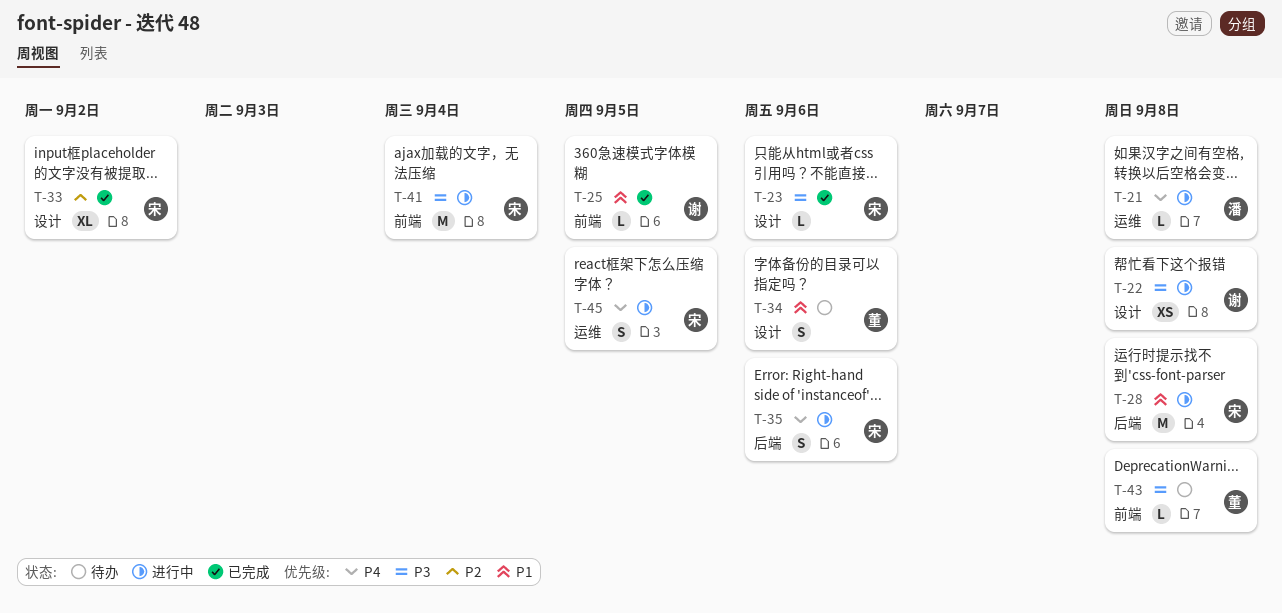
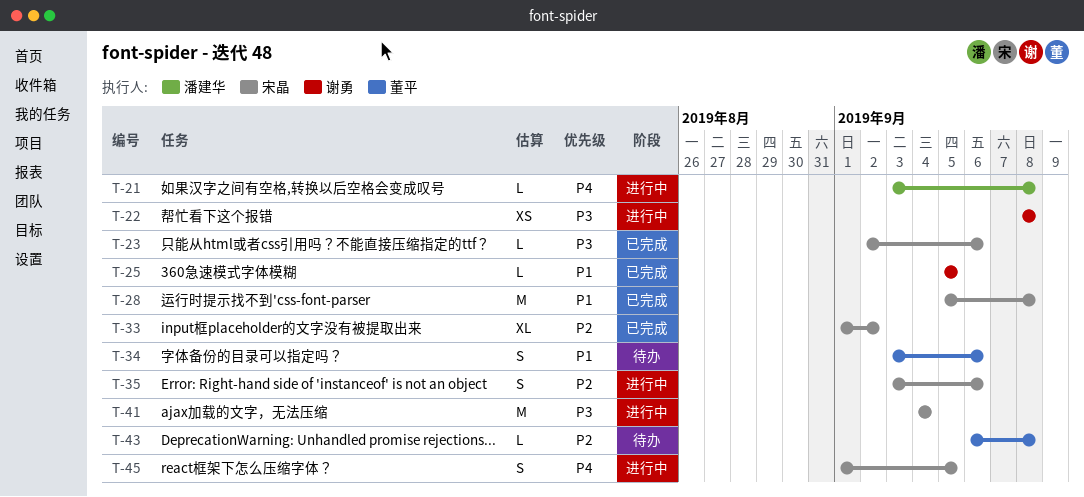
T-28, status: 进行中 -> 已完成
T-35, priority: P4 -> P2
T-43, priority: P3 -> P2

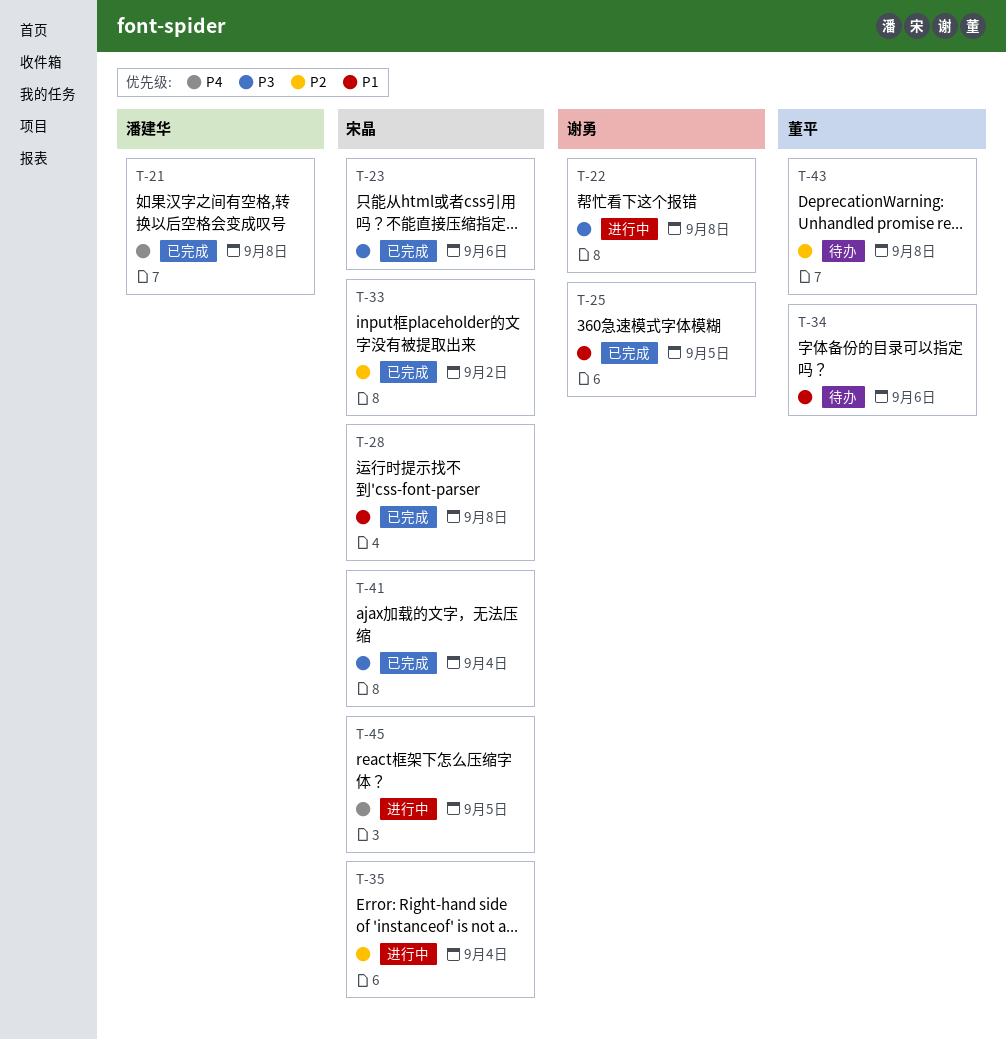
T-21, status: 进行中 -> 已完成
T-35, due: Sep 6 -> Sep 4
T-41, status: 进行中 -> 已完成

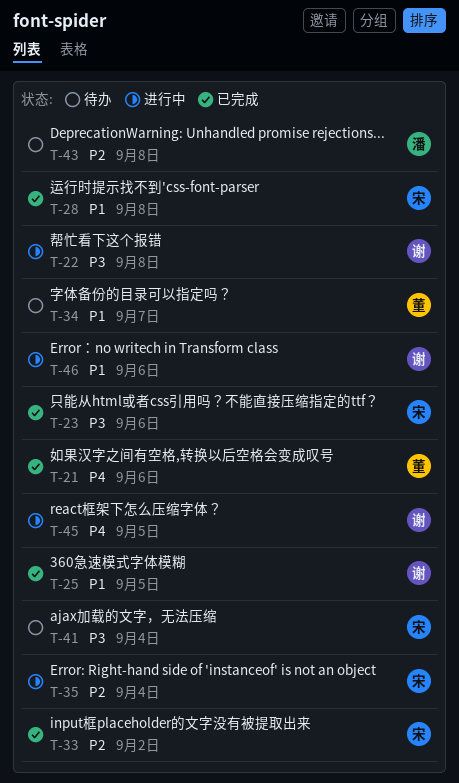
T-21, owner: 潘建华 -> 董平
T-21, due: Sep 8 -> Sep 6
T-34, due: Sep 6 -> Sep 7
T-41, status: 已完成 -> 待办
T-43, owner: 董平 -> 潘建华
T-45, owner: 宋晶 -> 谢勇
T-46: none -> present

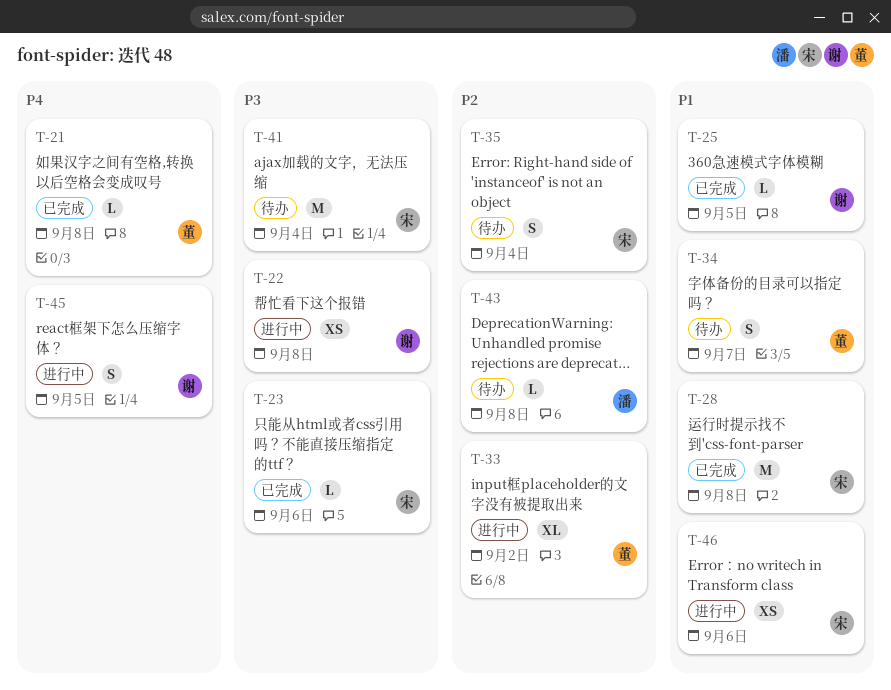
T-21, due: Sep 6 -> Sep 8
T-33, status: 已完成 -> 进行中
T-33, owner: 宋 -> 董
T-35, status: 进行中 -> 待办
T-46, owner: 谢 -> 宋

